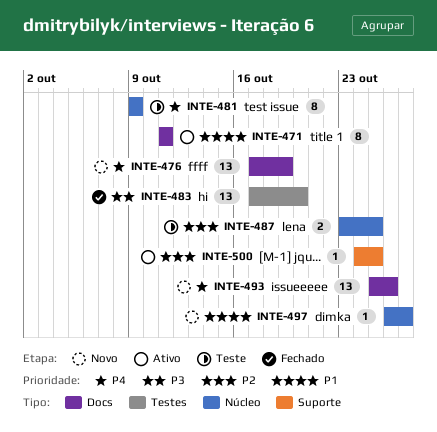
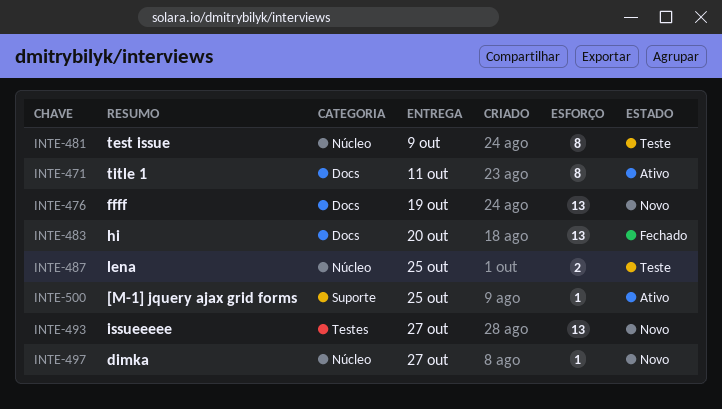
INTE-483, label: Testes -> Docs
INTE-493, label: Docs -> Testes
INTE-493, due: Oct 26 -> Oct 27

